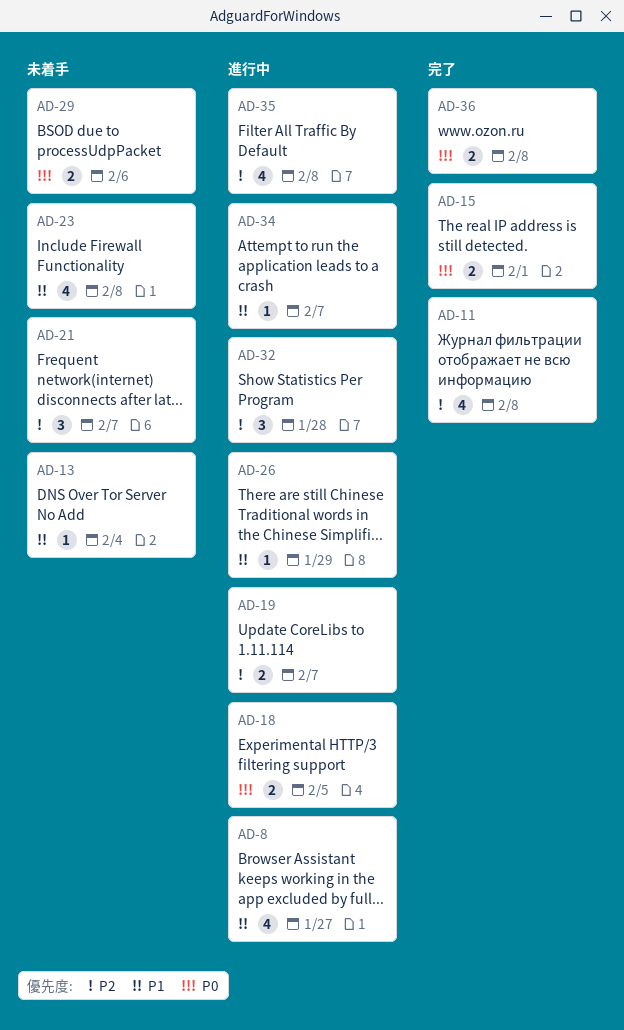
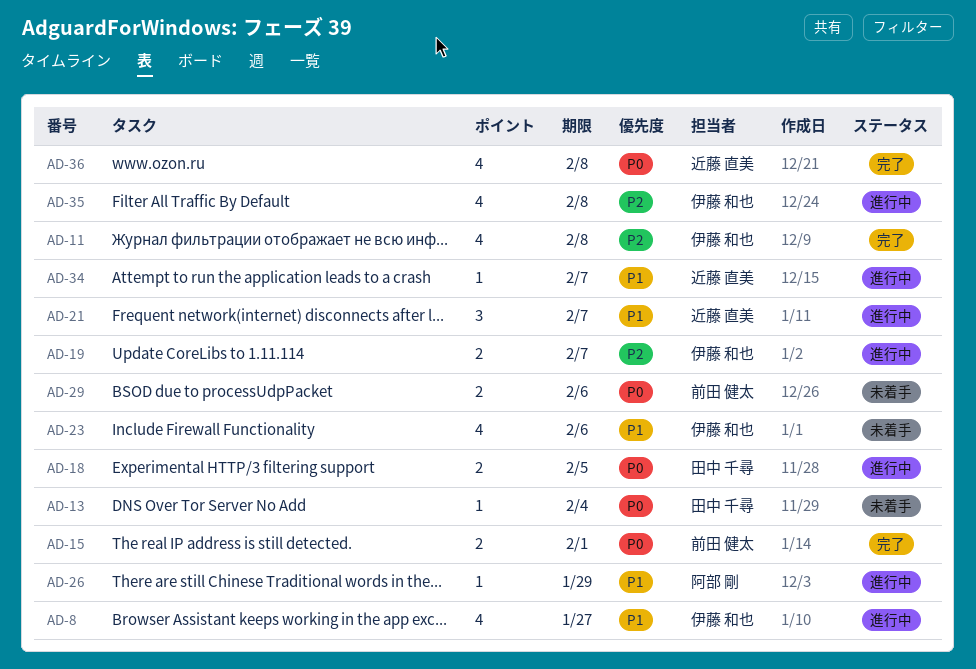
AD-13, priority: P1 -> P0
AD-21, status: 未着手 -> 進行中
AD-21, priority: P2 -> P1
AD-23, due: Feb 8 -> Feb 6
AD-32: present -> none
AD-36, estimate: 2 -> 4

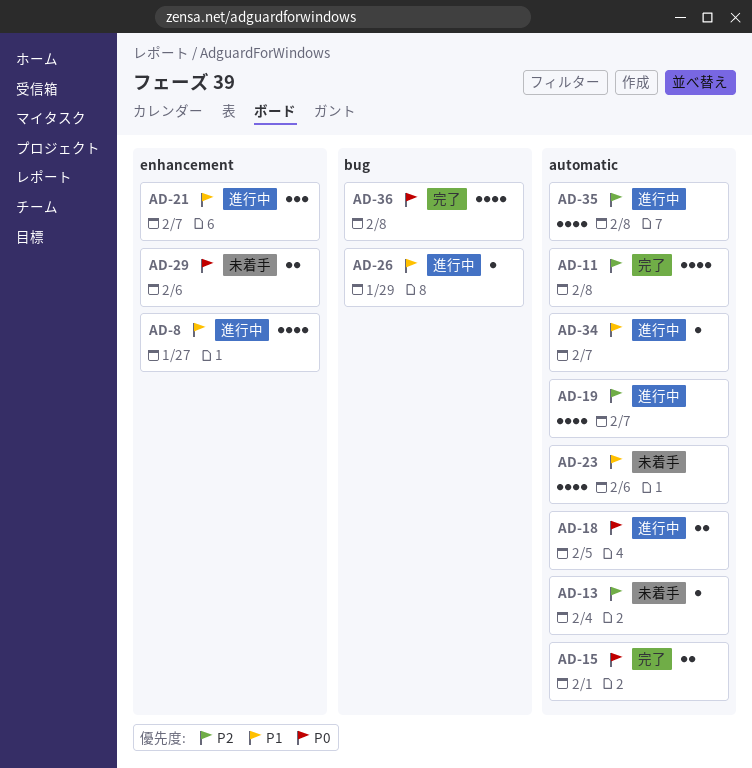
AD-13, priority: P0 -> P2
AD-19, estimate: 2 -> 4

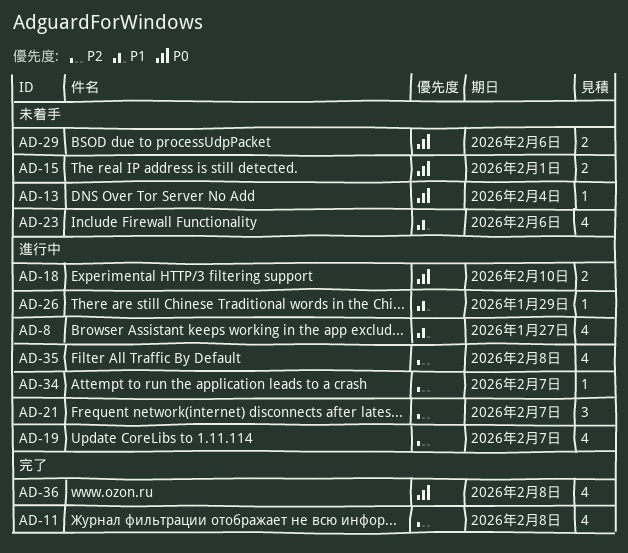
AD-13, priority: P2 -> P0
AD-15, status: 完了 -> 未着手
AD-18, due: Feb 5 -> Feb 10
AD-21, priority: P1 -> P2
AD-34, priority: P1 -> P2

